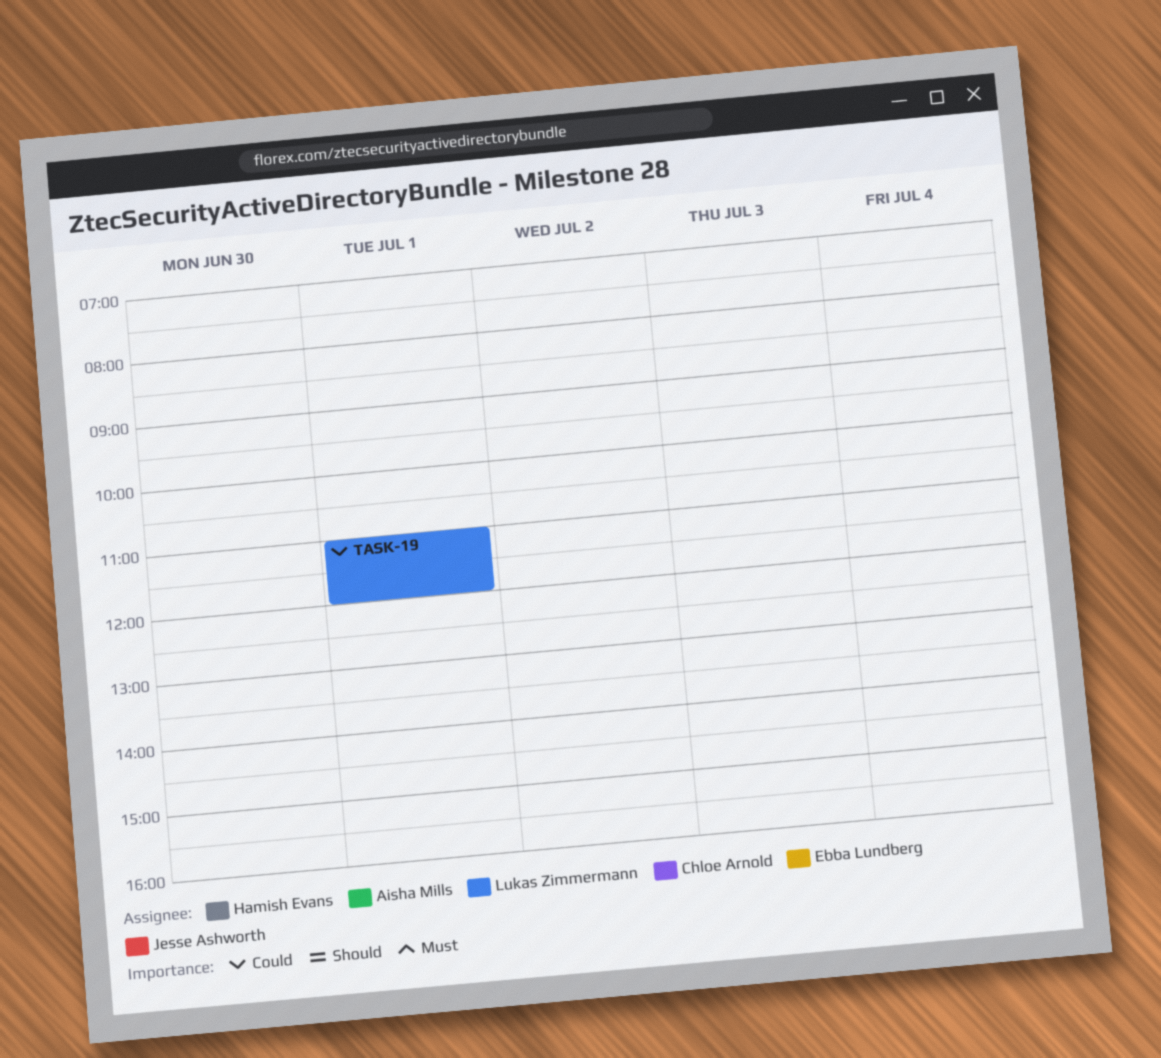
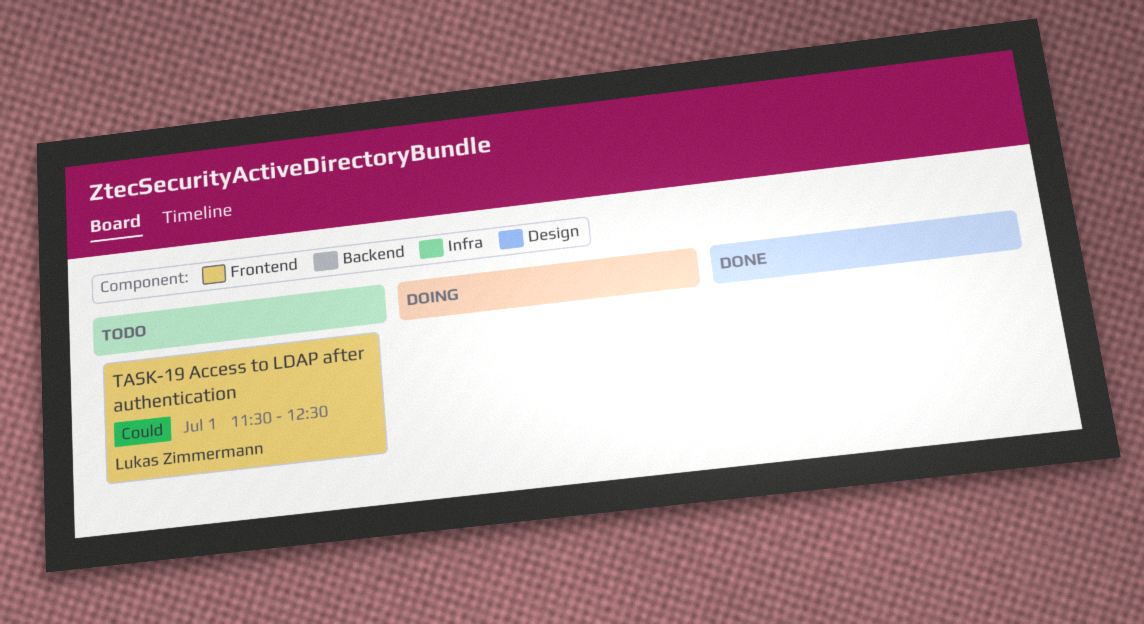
TASK-19, begins: 11:00 -> 11:30
TASK-19, ends: 12:00 -> 12:30

